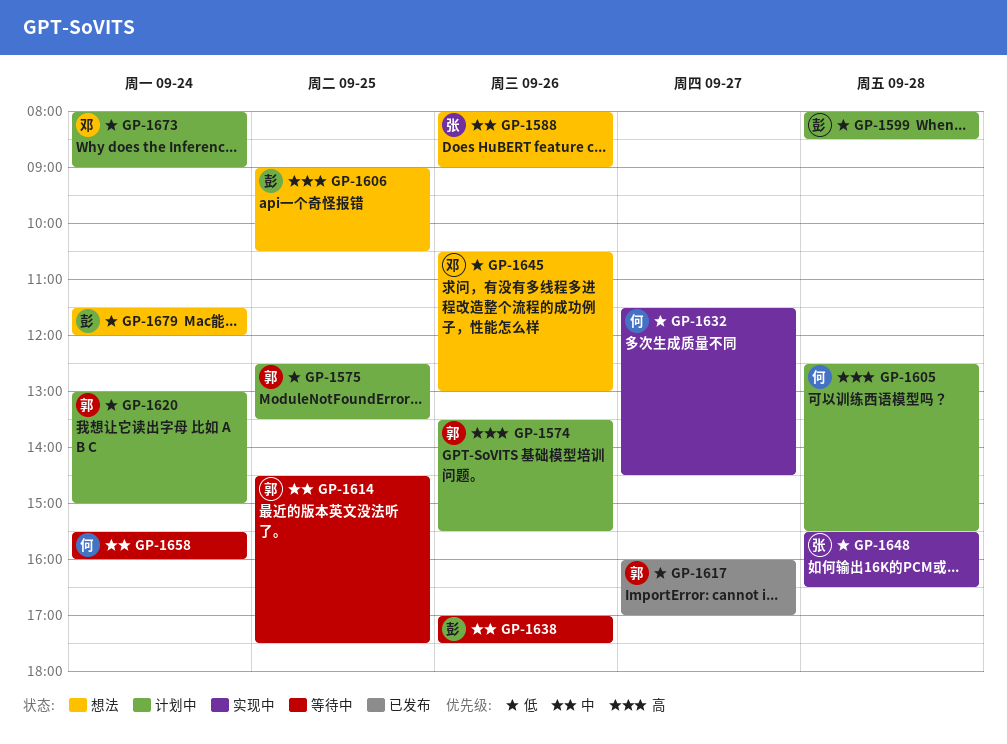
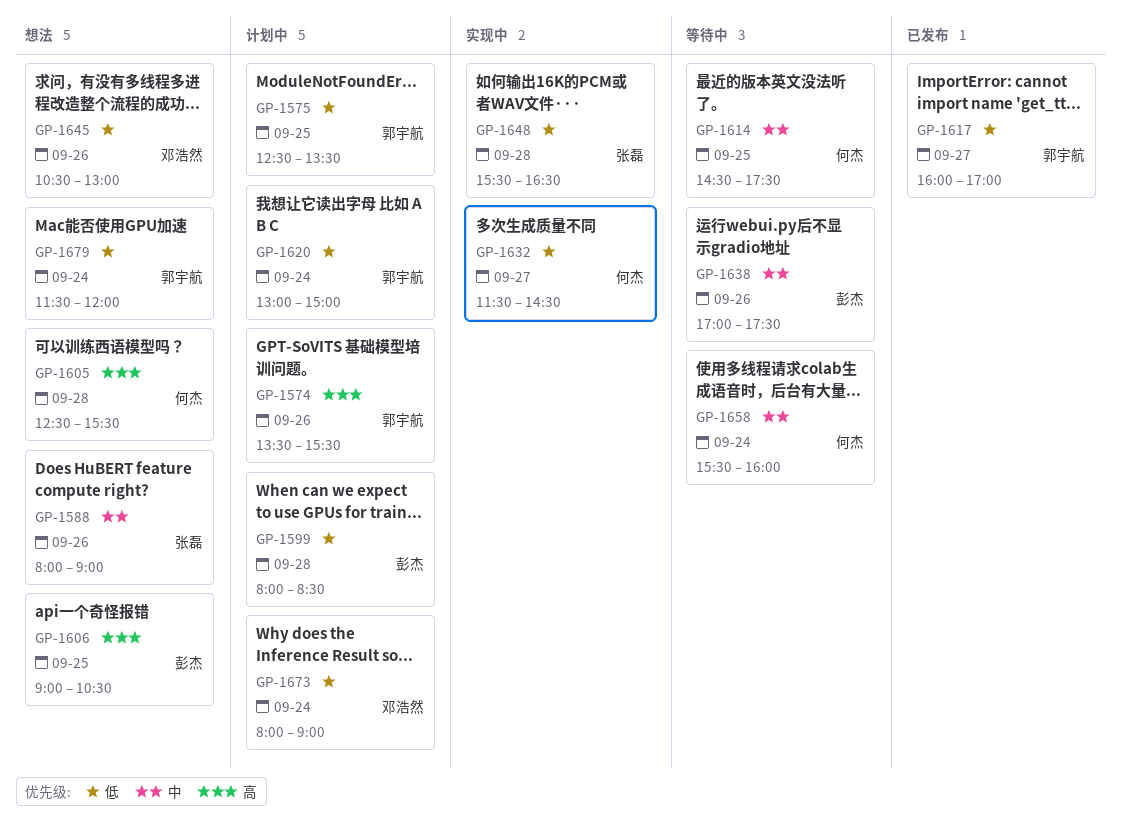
GP-1605, status: 计划中 -> 想法
GP-1614, owner: 郭宇航 -> 何杰
GP-1679, owner: 彭杰 -> 郭宇航

